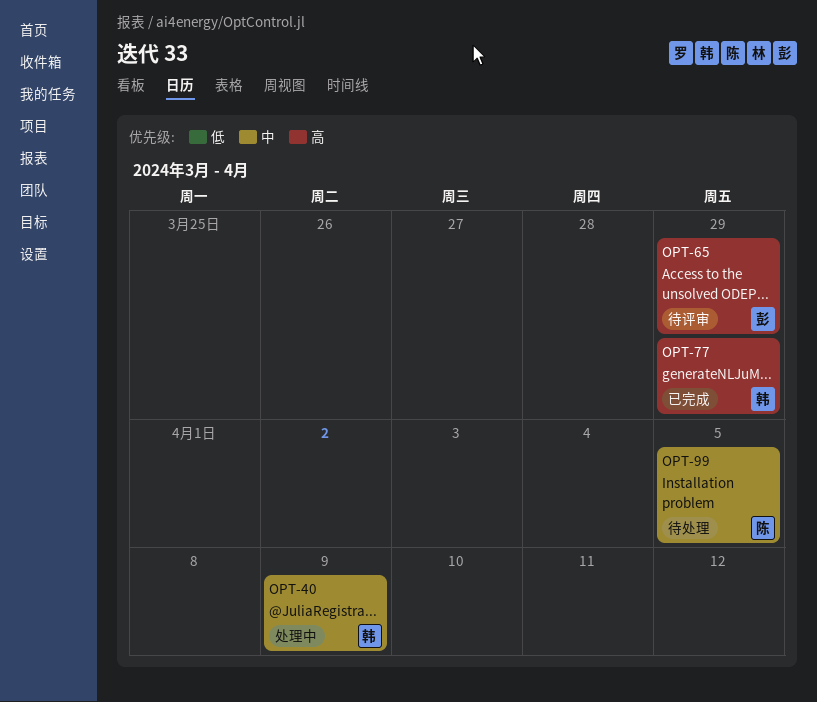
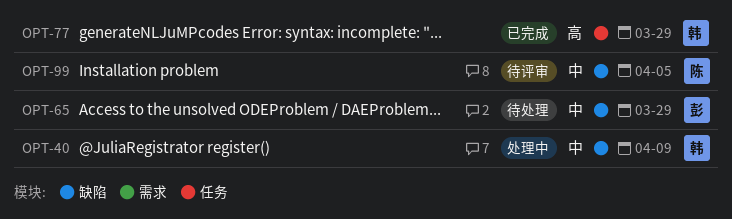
OPT-65, status: 待评审 -> 待处理
OPT-65, priority: 高 -> 中
OPT-99, status: 待处理 -> 待评审

